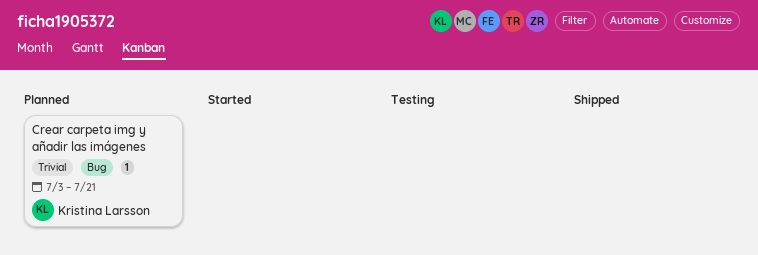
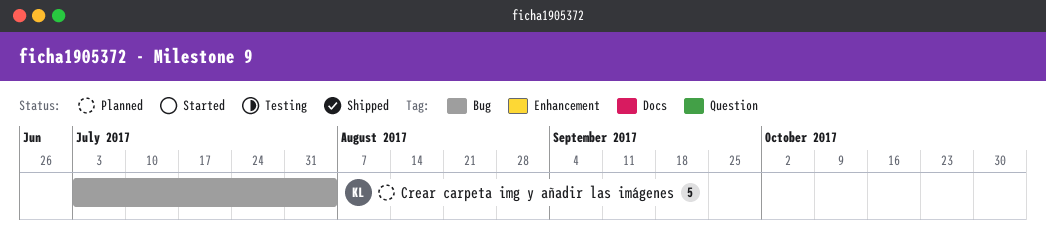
Crear carpeta img y añadir las imágenes, estimate: 1 -> 5
Crear carpeta img y añadir las imágenes, due: Jul 21 -> Aug 4

